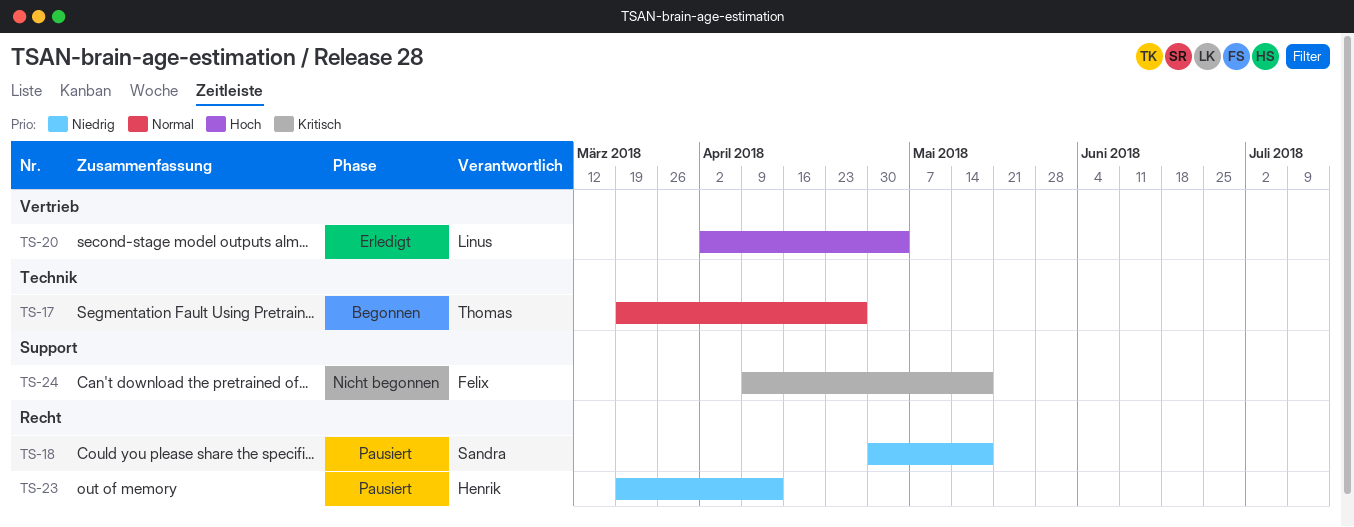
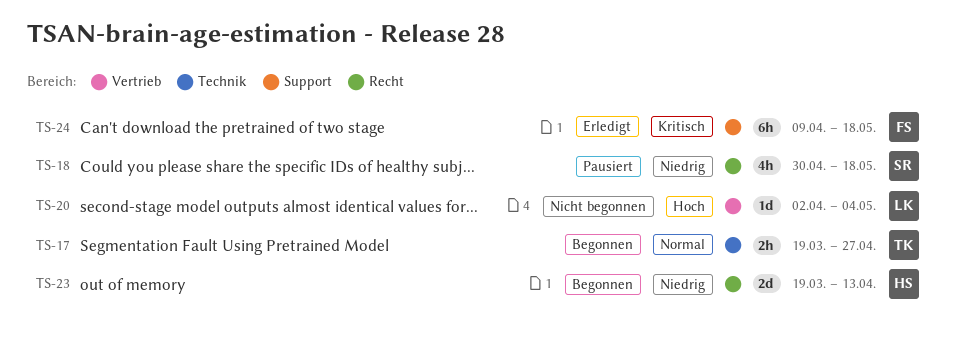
TS-20, status: Erledigt -> Nicht begonnen
TS-23, status: Pausiert -> Begonnen
TS-24, status: Nicht begonnen -> Erledigt

